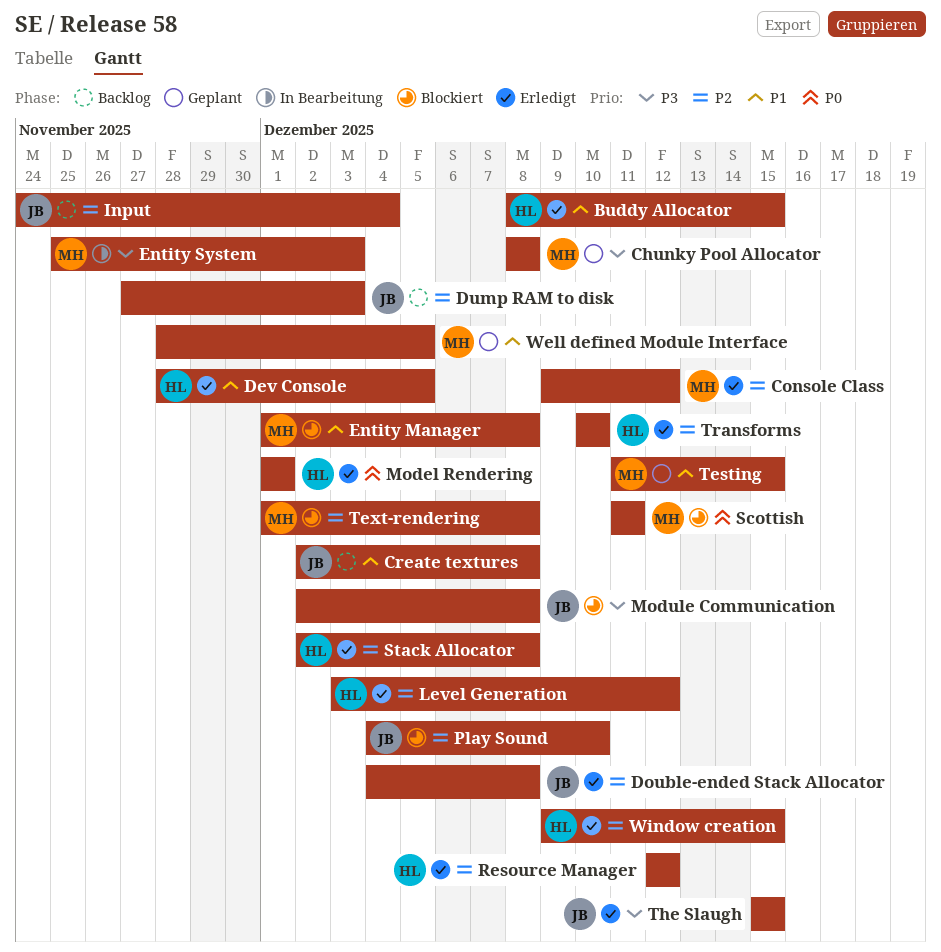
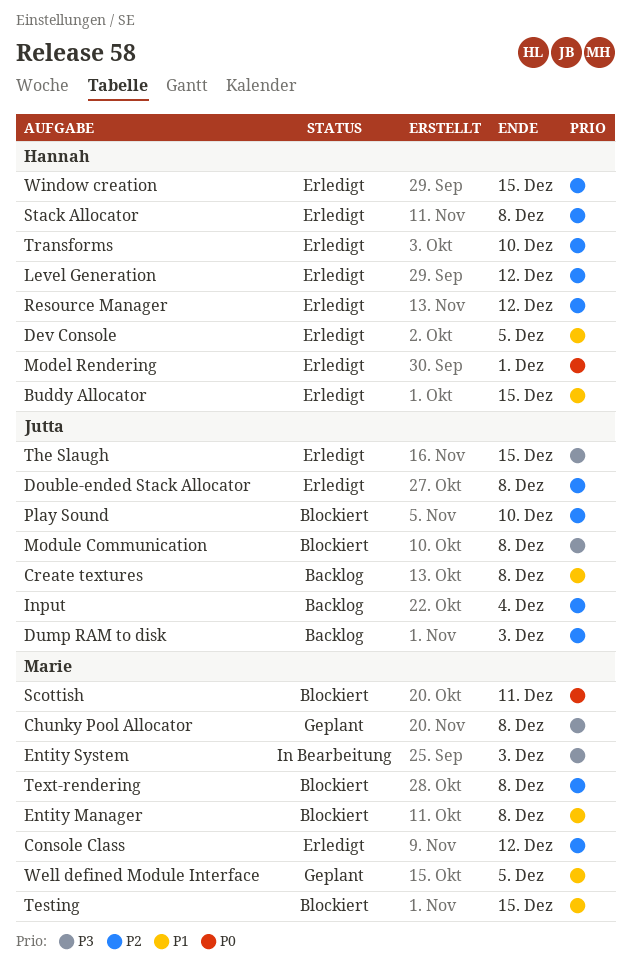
Testing, status: Geplant -> Blockiert

